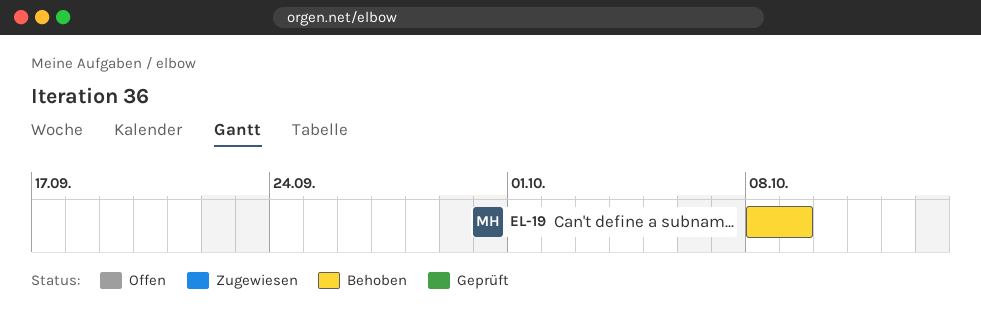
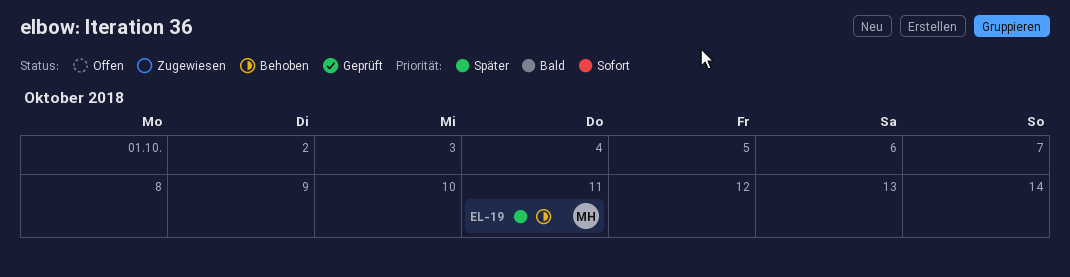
EL-19, due: Oct 9 -> Oct 11

